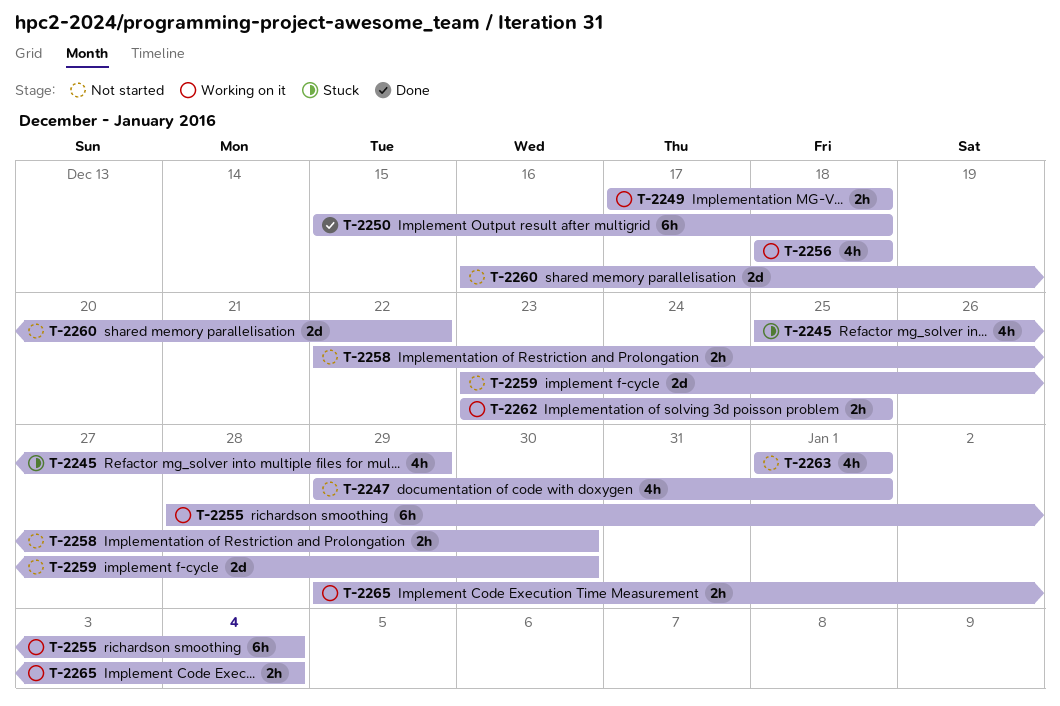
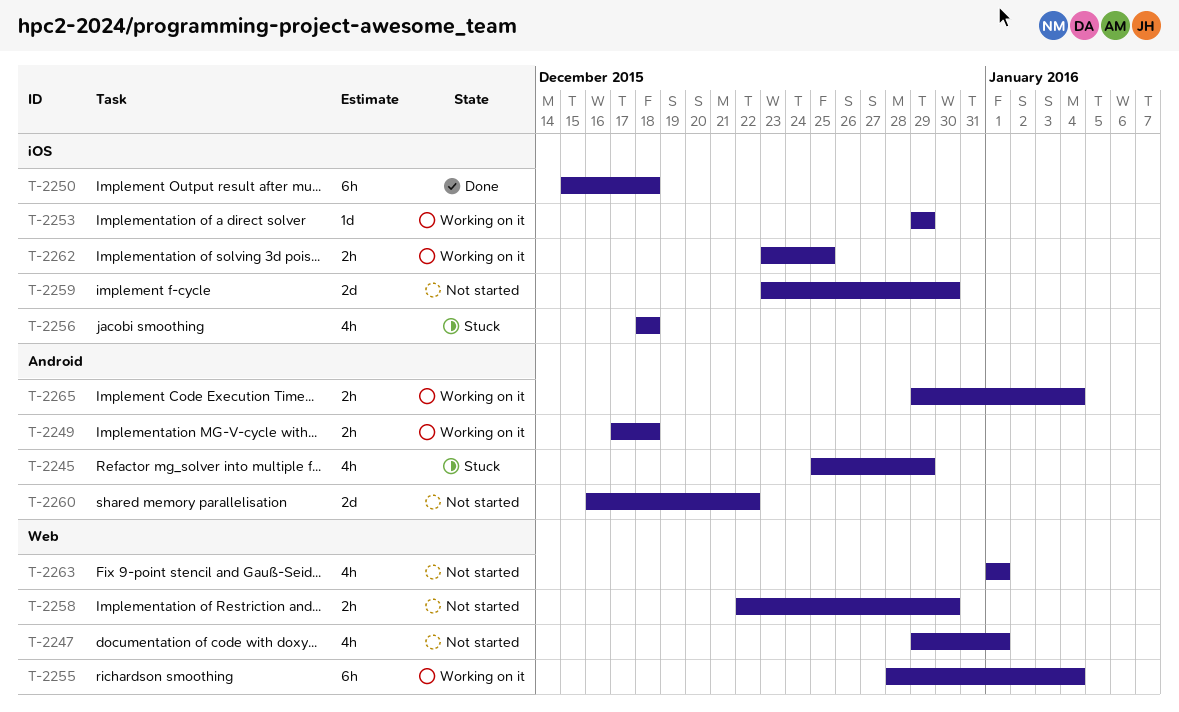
T-2253: none -> present
T-2256, status: Working on it -> Stuck

